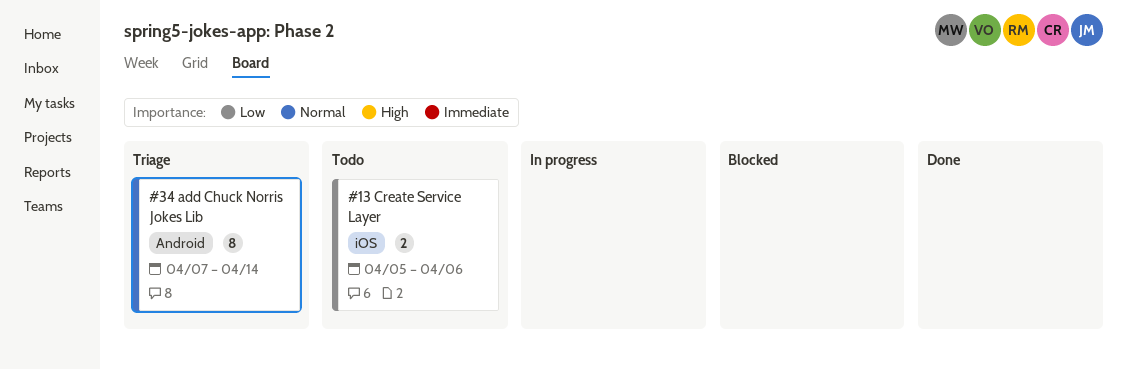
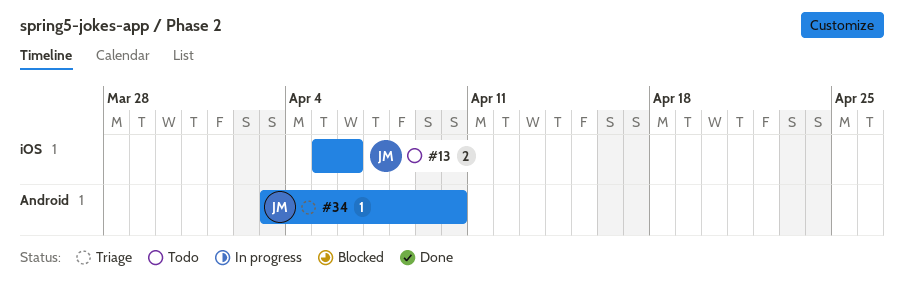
#34, estimate: 8 -> 1
#34, start: Apr 7 -> Apr 3
#34, due: Apr 14 -> Apr 10

